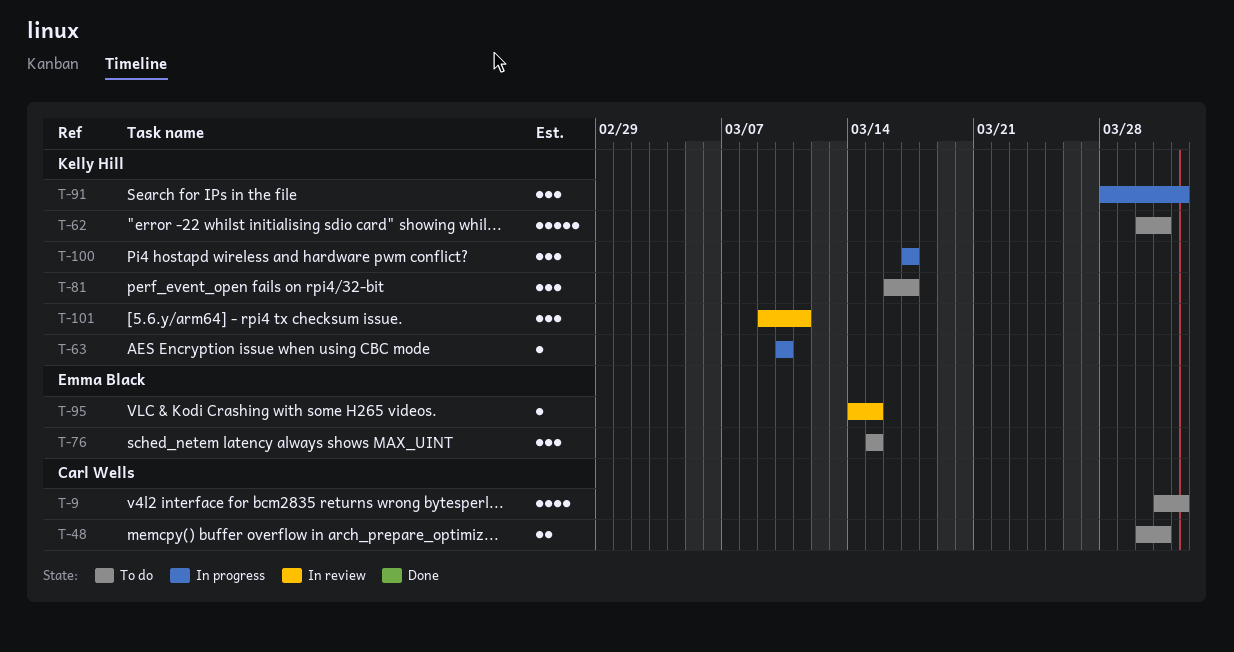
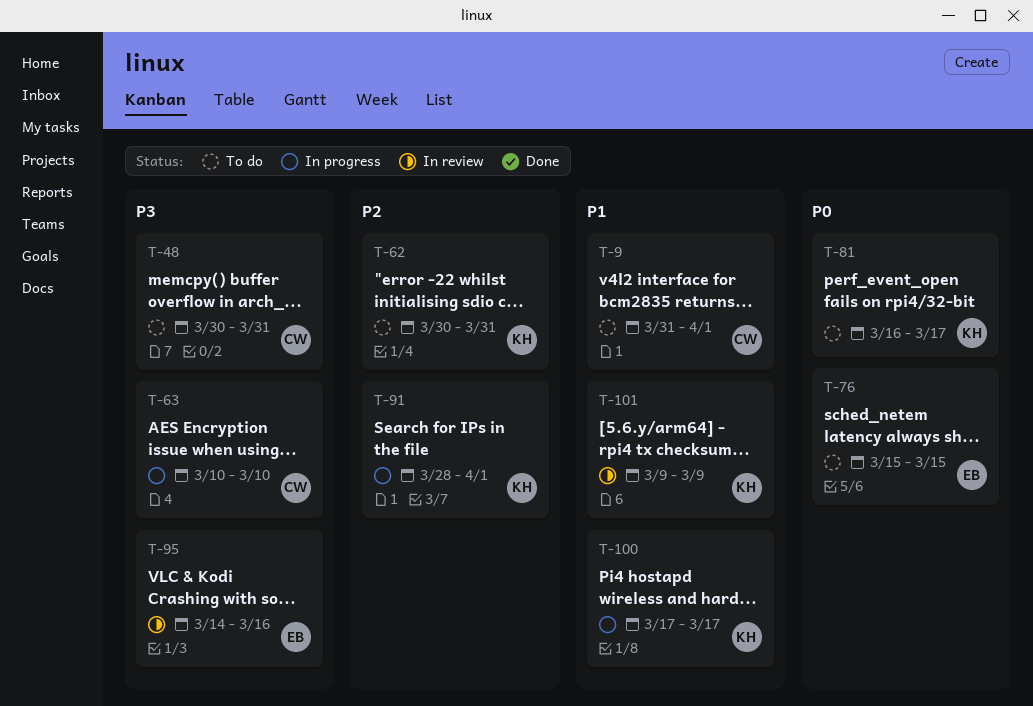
T-63, owner: Kelly Hill -> Carl Wells
T-95, due: Mar 15 -> Mar 16
T-101, due: Mar 11 -> Mar 9

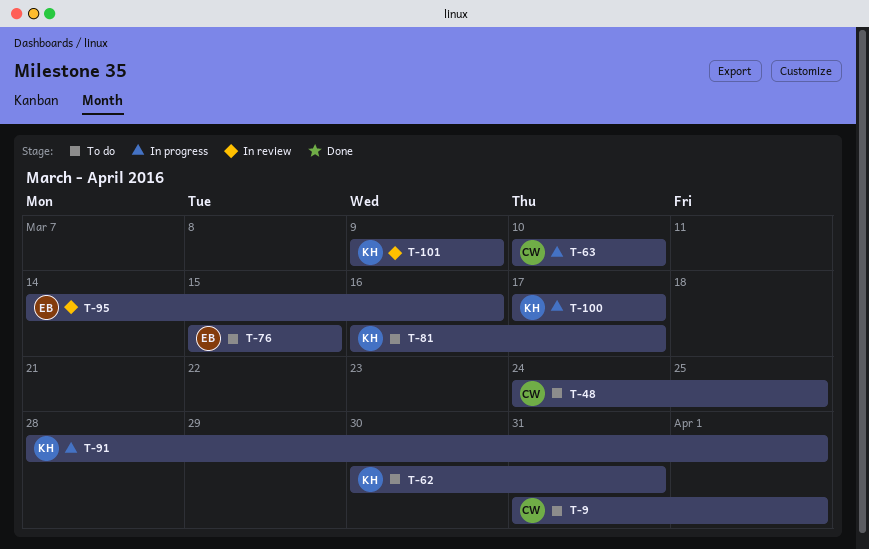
T-48, start: Mar 30 -> Mar 24
T-48, due: Mar 31 -> Mar 25

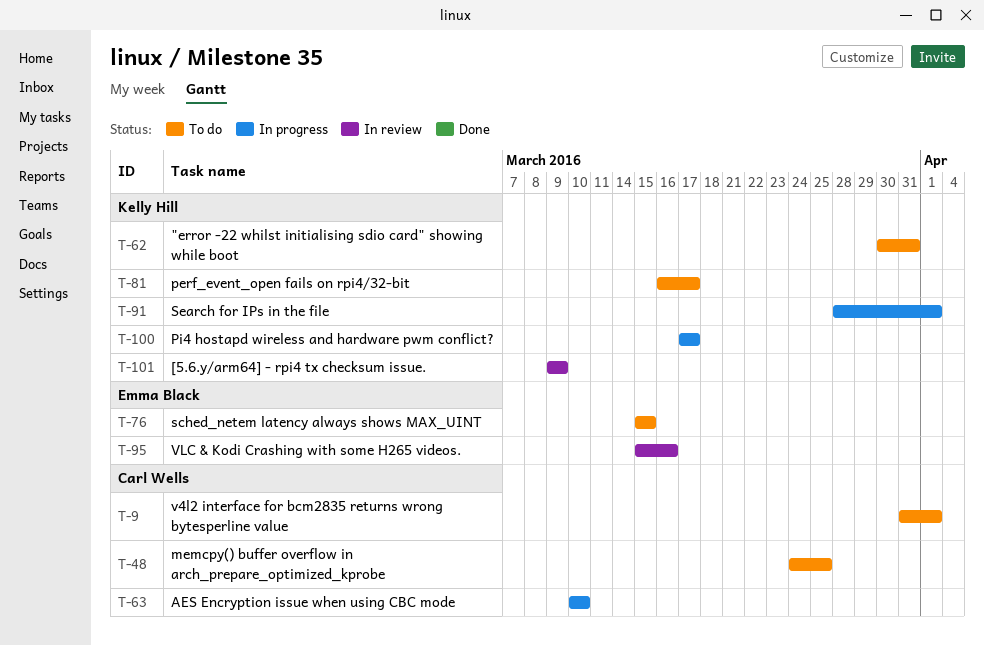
T-95, start: Mar 14 -> Mar 15

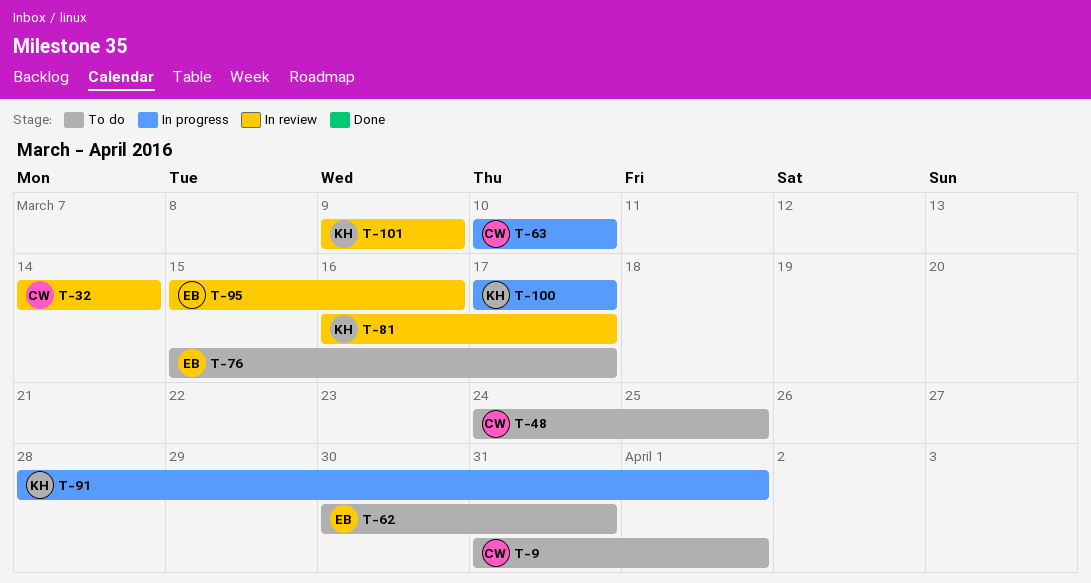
T-32: none -> present
T-62, owner: Kelly Hill -> Emma Black
T-76, due: Mar 15 -> Mar 17
T-81, status: To do -> In review

